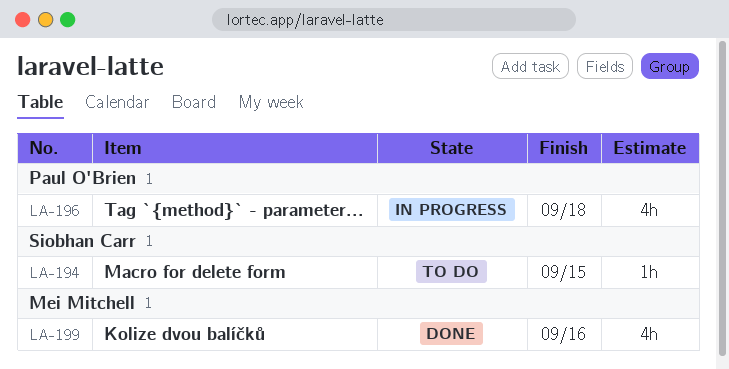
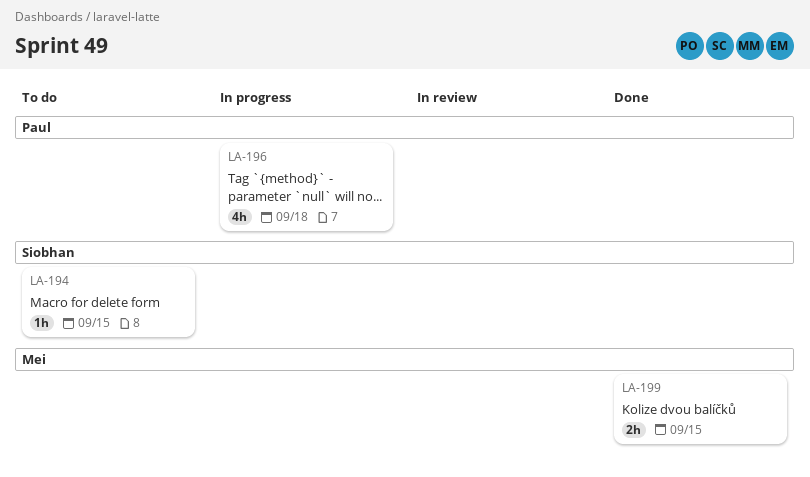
LA-199, estimate: 4h -> 2h
LA-199, due: Sep 16 -> Sep 15

